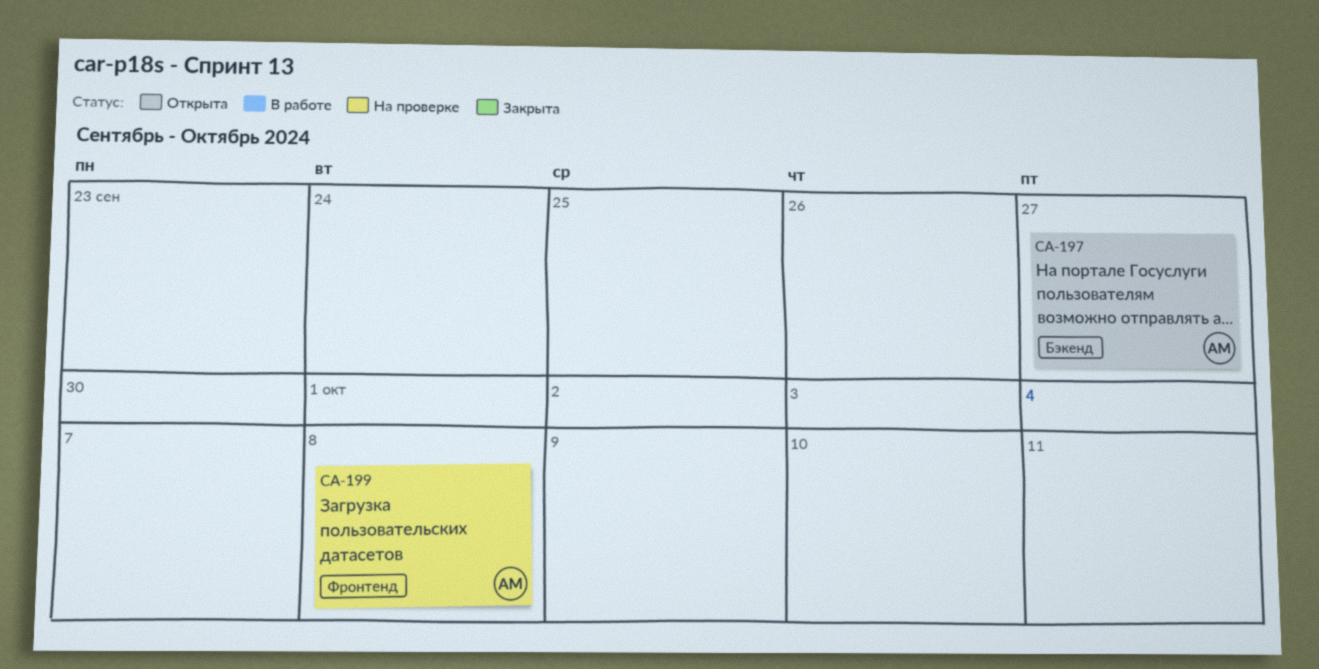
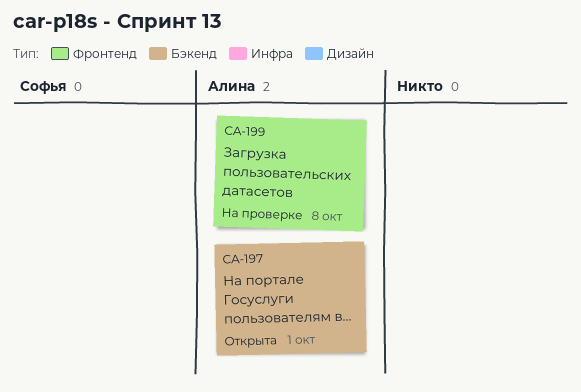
CA-197, due: Sep 27 -> Oct 1

